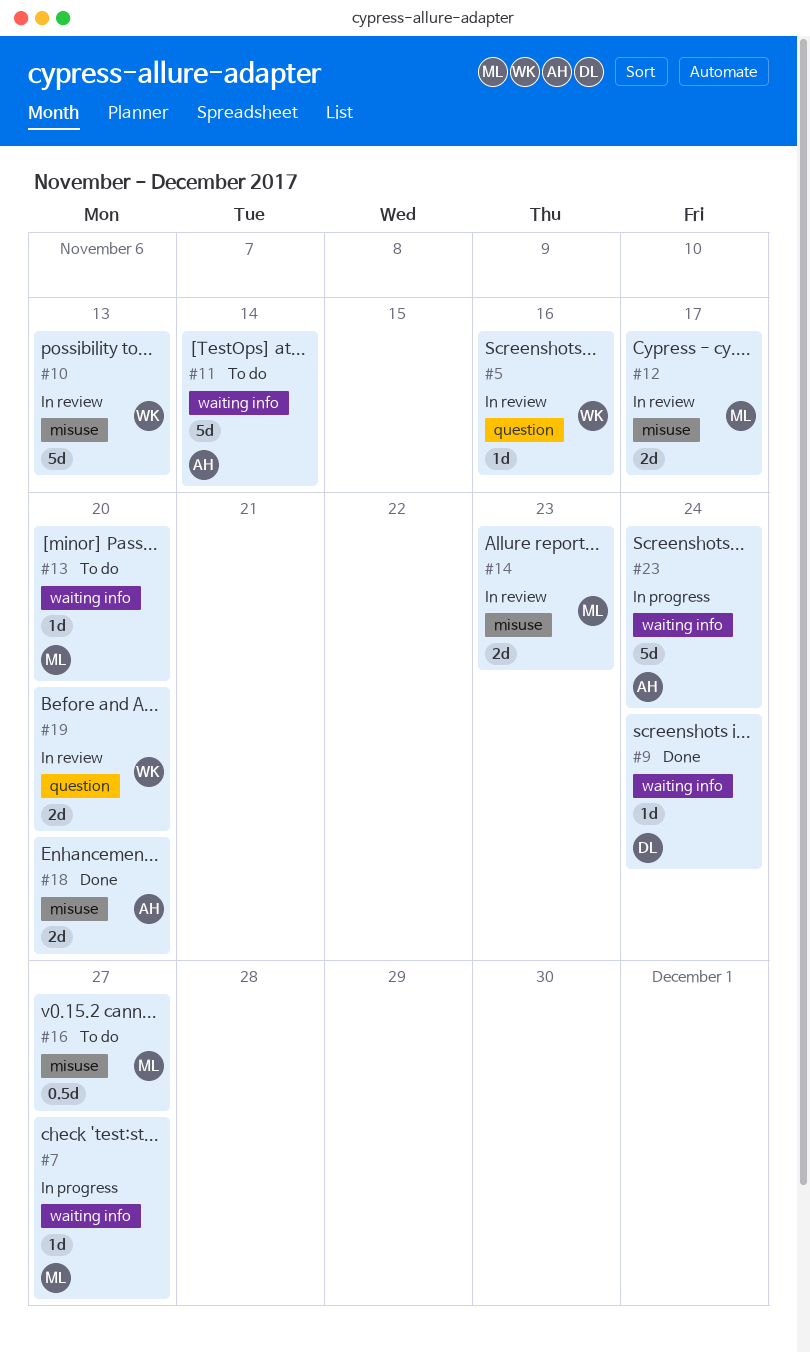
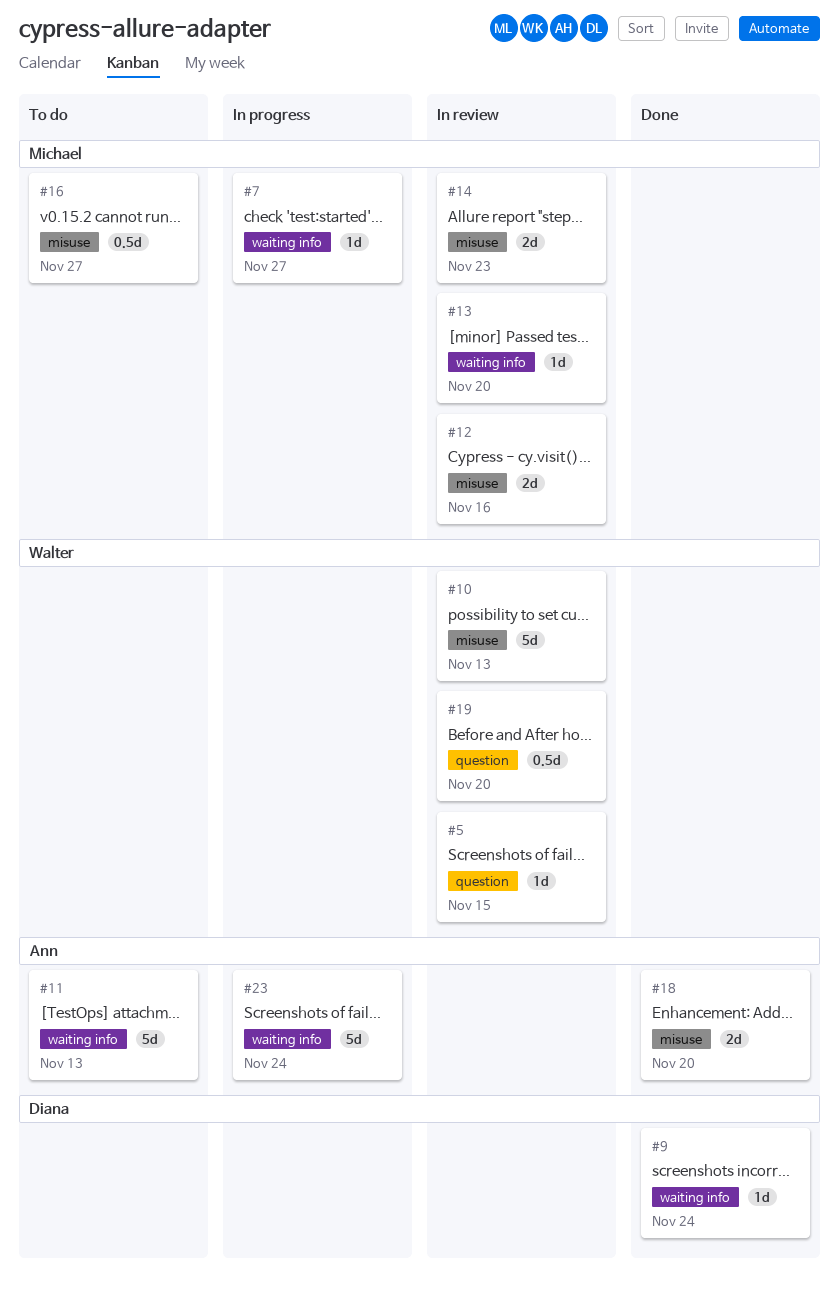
#5, due: Nov 16 -> Nov 15
#11, due: Nov 14 -> Nov 13
#12, due: Nov 17 -> Nov 16
#13, status: To do -> In review
#19, estimate: 2d -> 0.5d

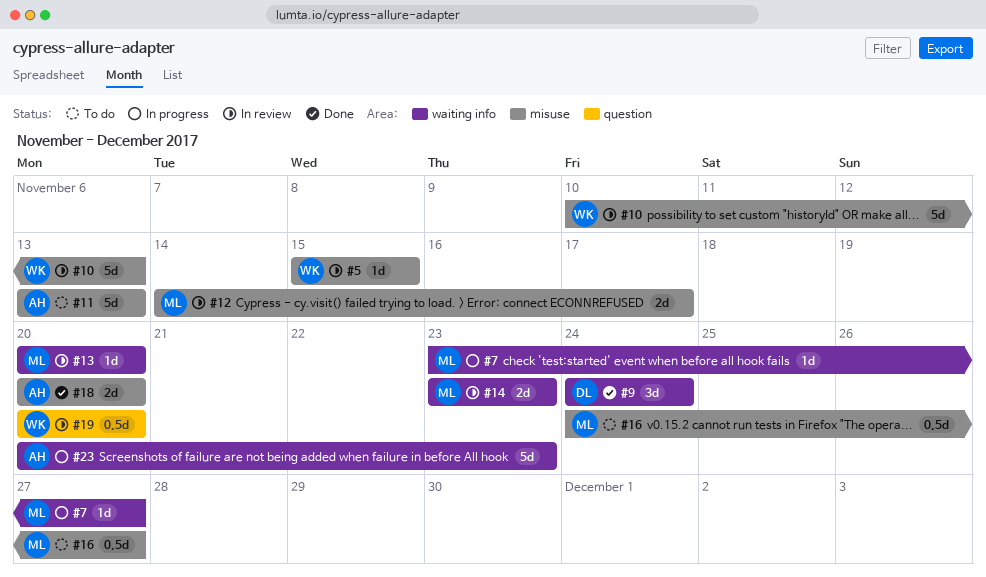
#5, label: question -> misuse
#9, estimate: 1d -> 3d
#11, label: waiting info -> misuse
#12, due: Nov 16 -> Nov 17
#14, label: misuse -> waiting info
#23, due: Nov 24 -> Nov 23

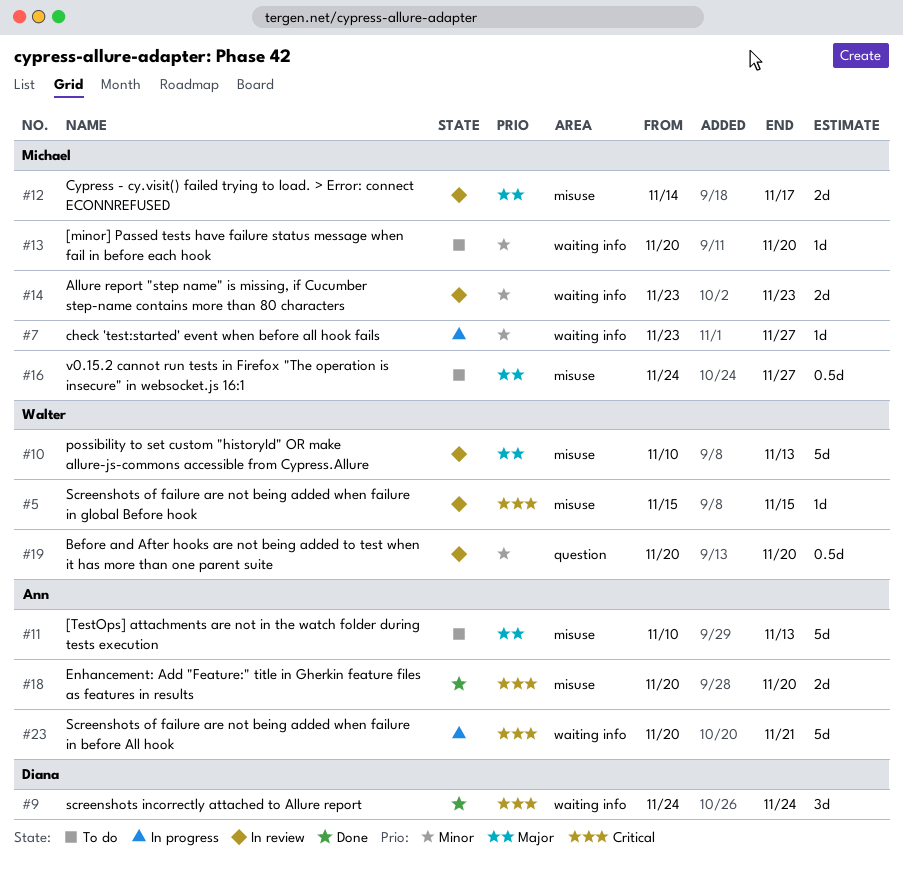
#11, start: Nov 13 -> Nov 10
#13, status: In review -> To do
#23, due: Nov 23 -> Nov 21

